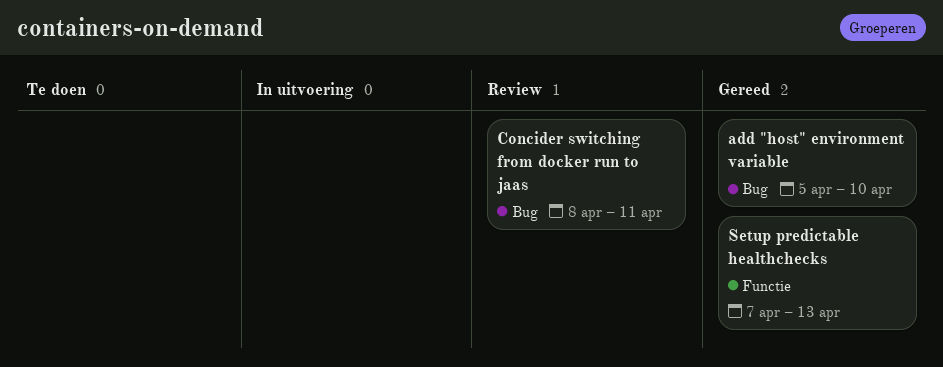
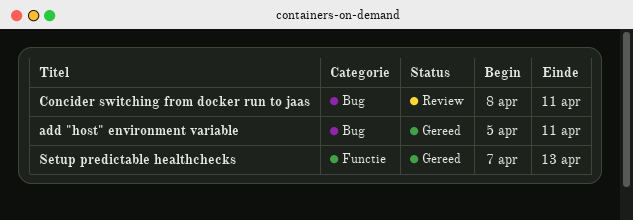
add "host" environment variable, due: Apr 10 -> Apr 11

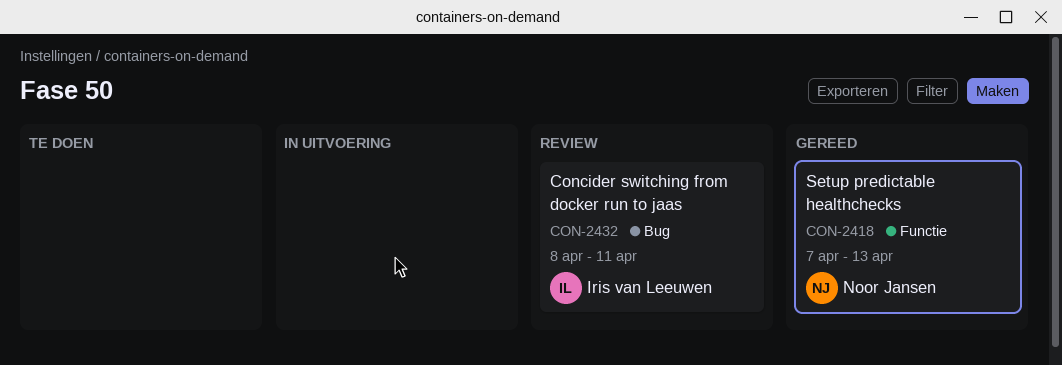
add "host" environment variable: present -> none

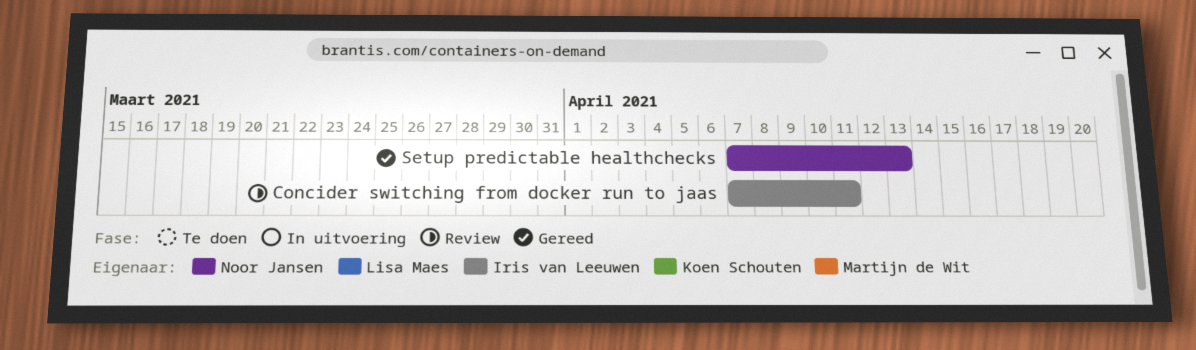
Concider switching from docker run to jaas, start: Apr 8 -> Apr 7

